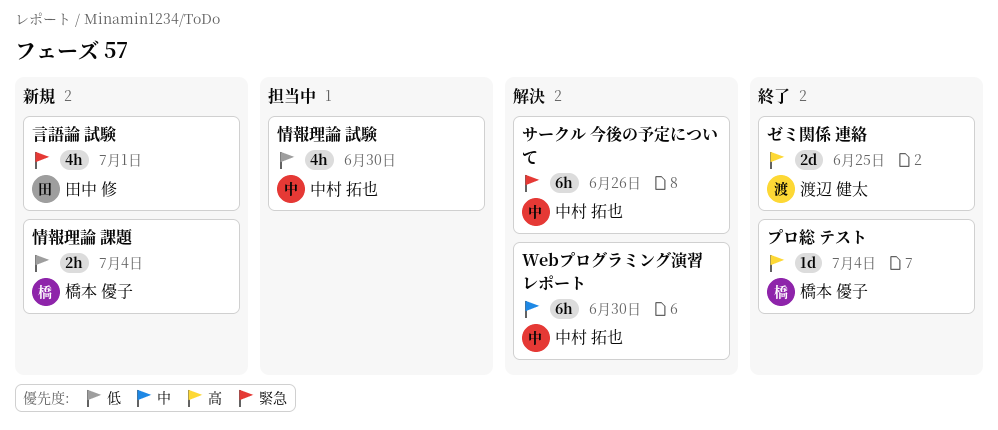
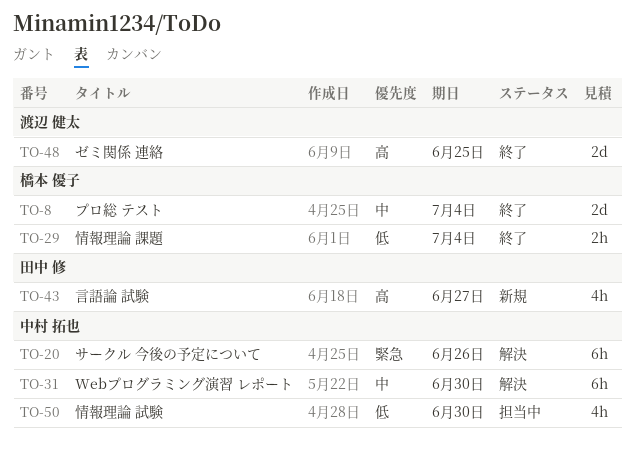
プロ総 テスト, priority: 高 -> 中
プロ総 テスト, estimate: 1d -> 2d
情報理論 課題, status: 新規 -> 終了
言語論 試験, priority: 緊急 -> 高
言語論 試験, due: Jul 1 -> Jun 27

